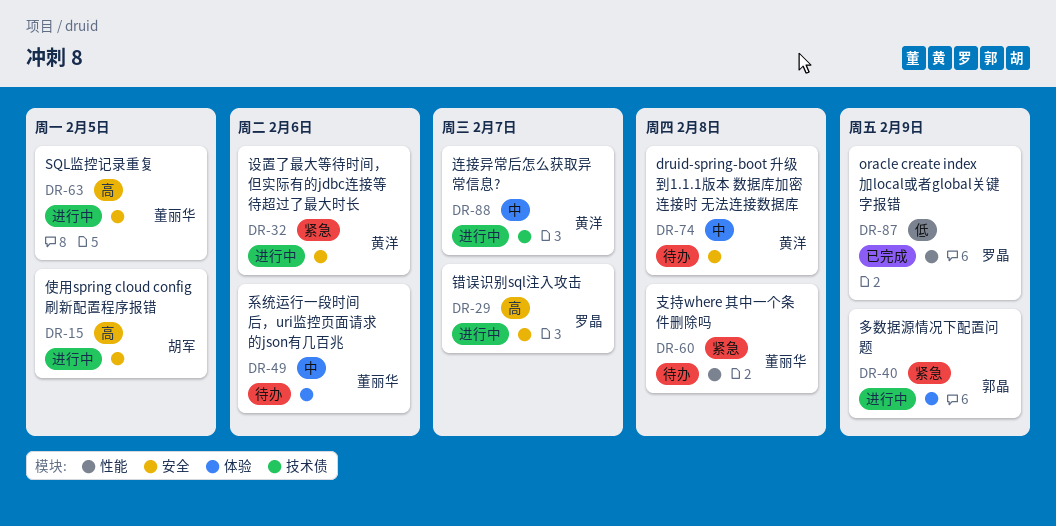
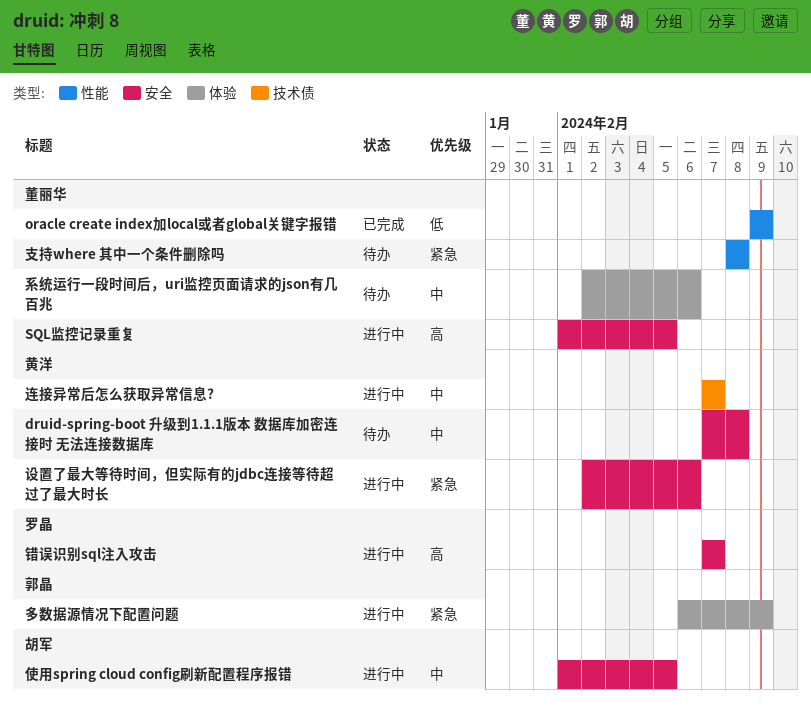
oracle create index加local或者global关键字报错, owner: 罗晶 -> 董丽华
使用spring cloud config刷新配置程序报错, priority: 高 -> 中

